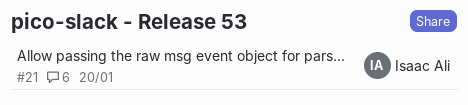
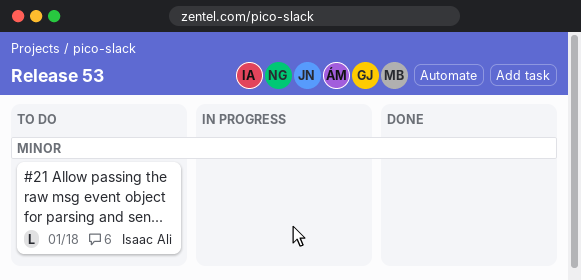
#21, due: Jan 20 -> Jan 18

